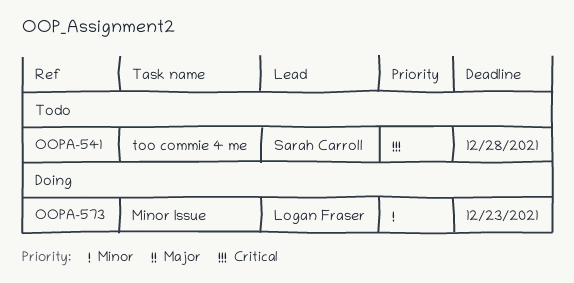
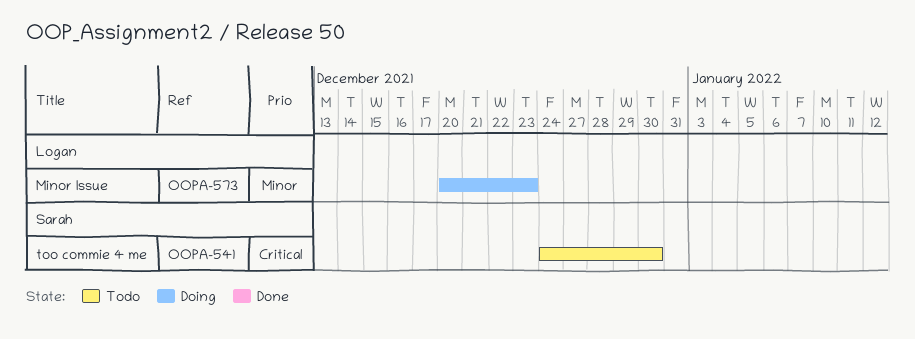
OOPA-541, due: Dec 28 -> Dec 30

